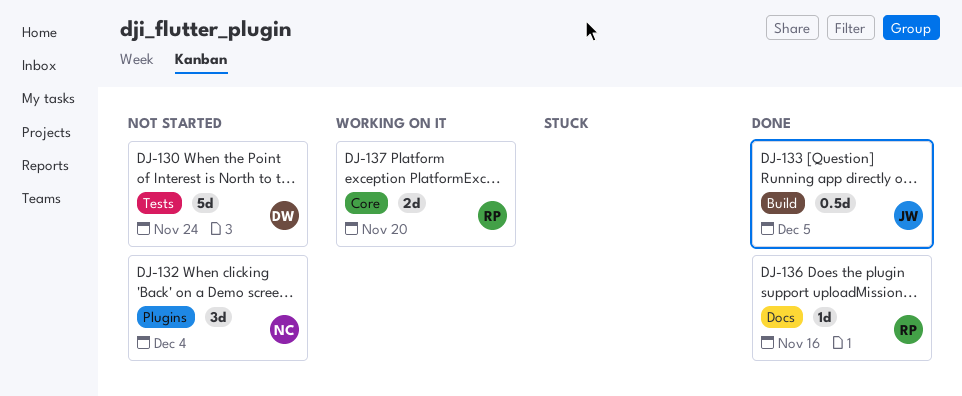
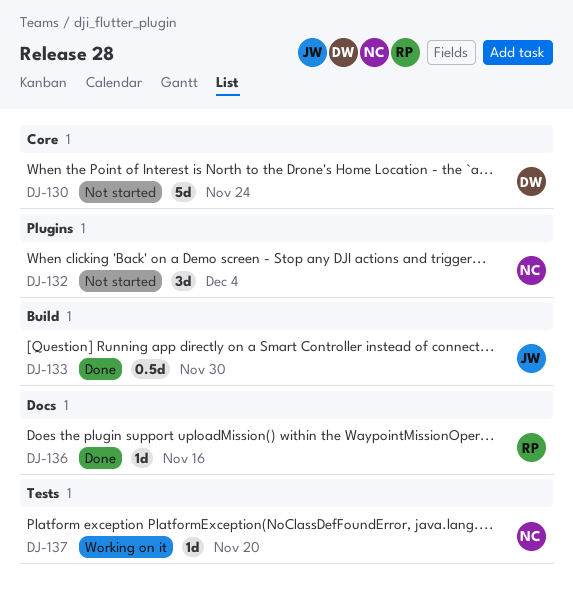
DJ-130, label: Tests -> Core
DJ-133, due: Dec 5 -> Nov 30
DJ-137, owner: RP -> NC
DJ-137, label: Core -> Tests
DJ-137, estimate: 2d -> 1d

